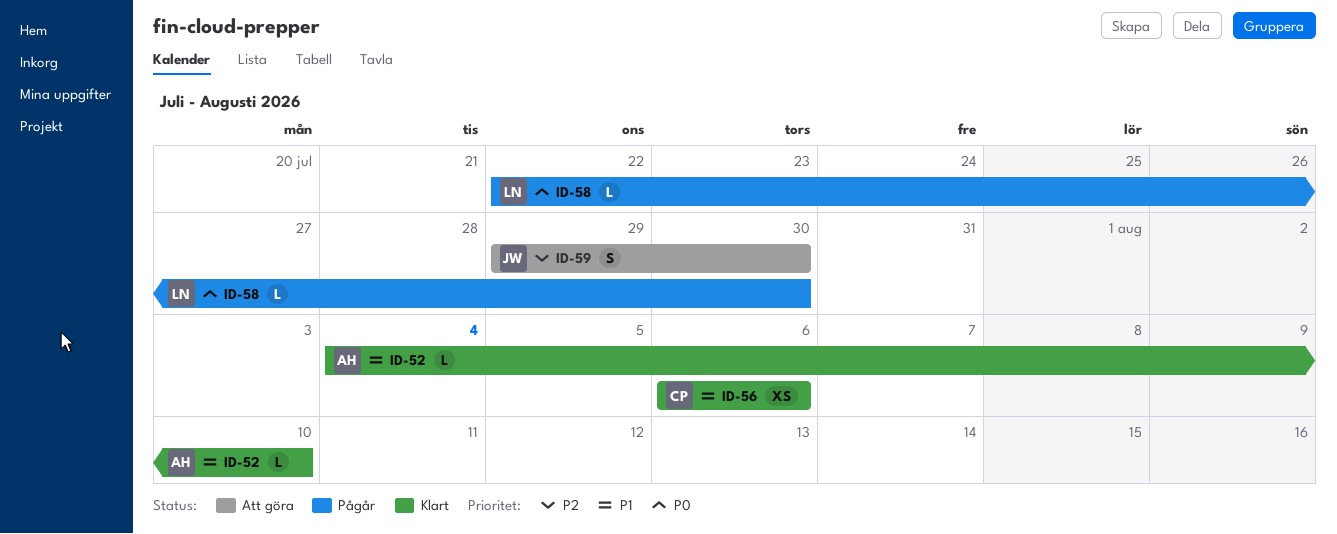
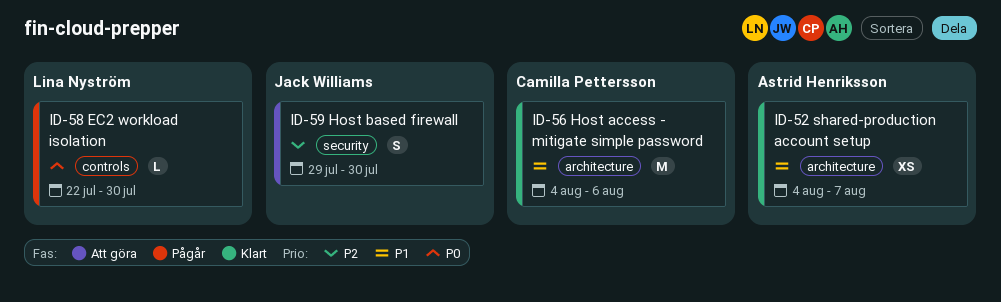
ID-52, estimate: L -> XS
ID-52, due: Aug 10 -> Aug 7
ID-56, estimate: XS -> M
ID-56, start: Aug 6 -> Aug 4

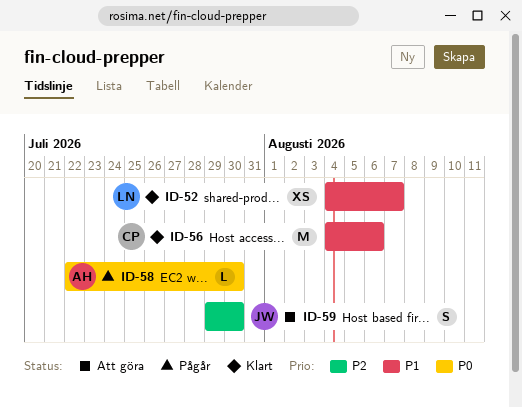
ID-52, owner: Astrid Henriksson -> Lina Nyström
ID-58, owner: Lina Nyström -> Astrid Henriksson

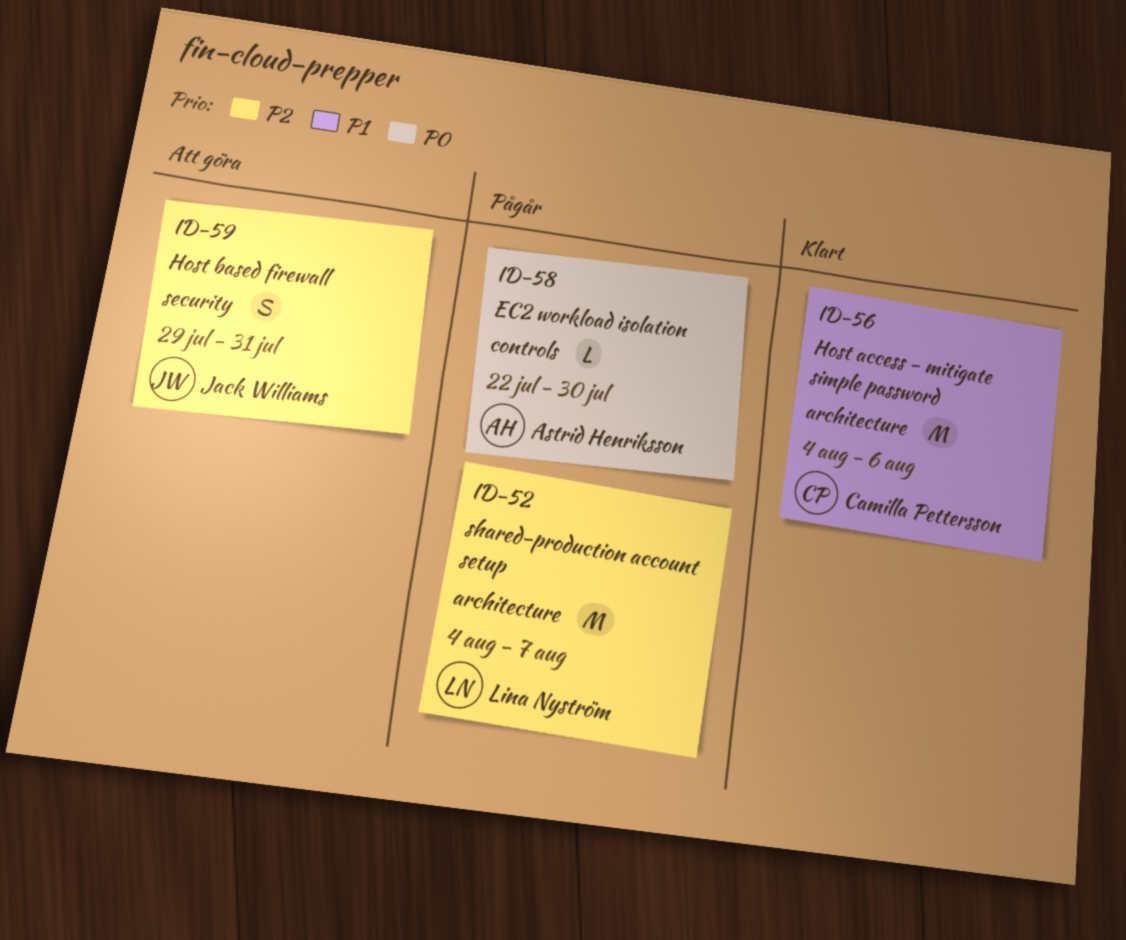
ID-52, status: Klart -> Pågår
ID-52, priority: P1 -> P2
ID-52, estimate: XS -> M
ID-59, due: Jul 30 -> Jul 31

